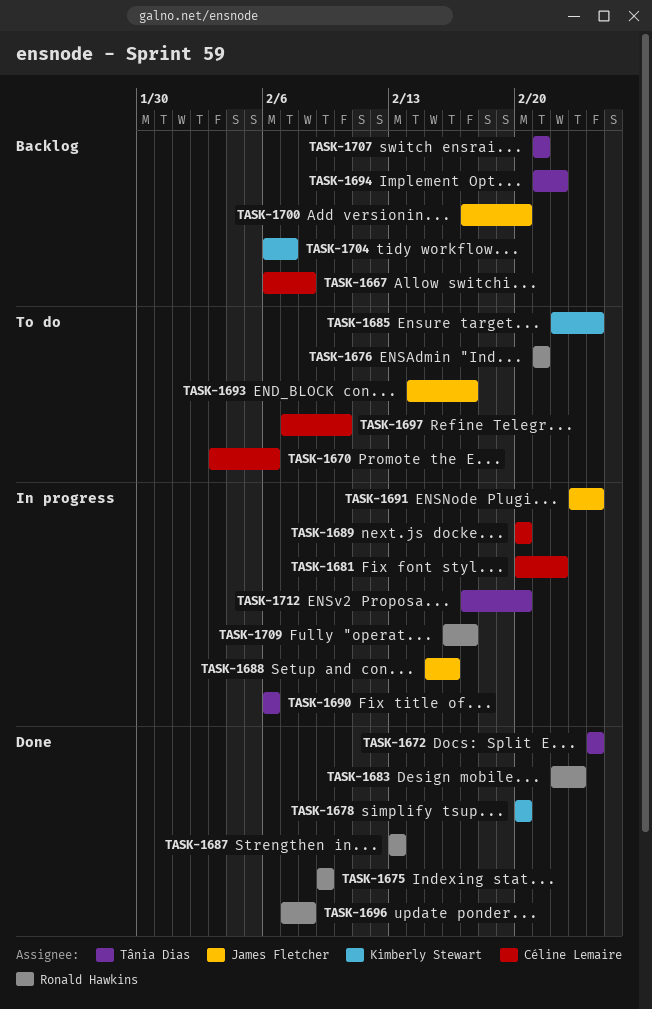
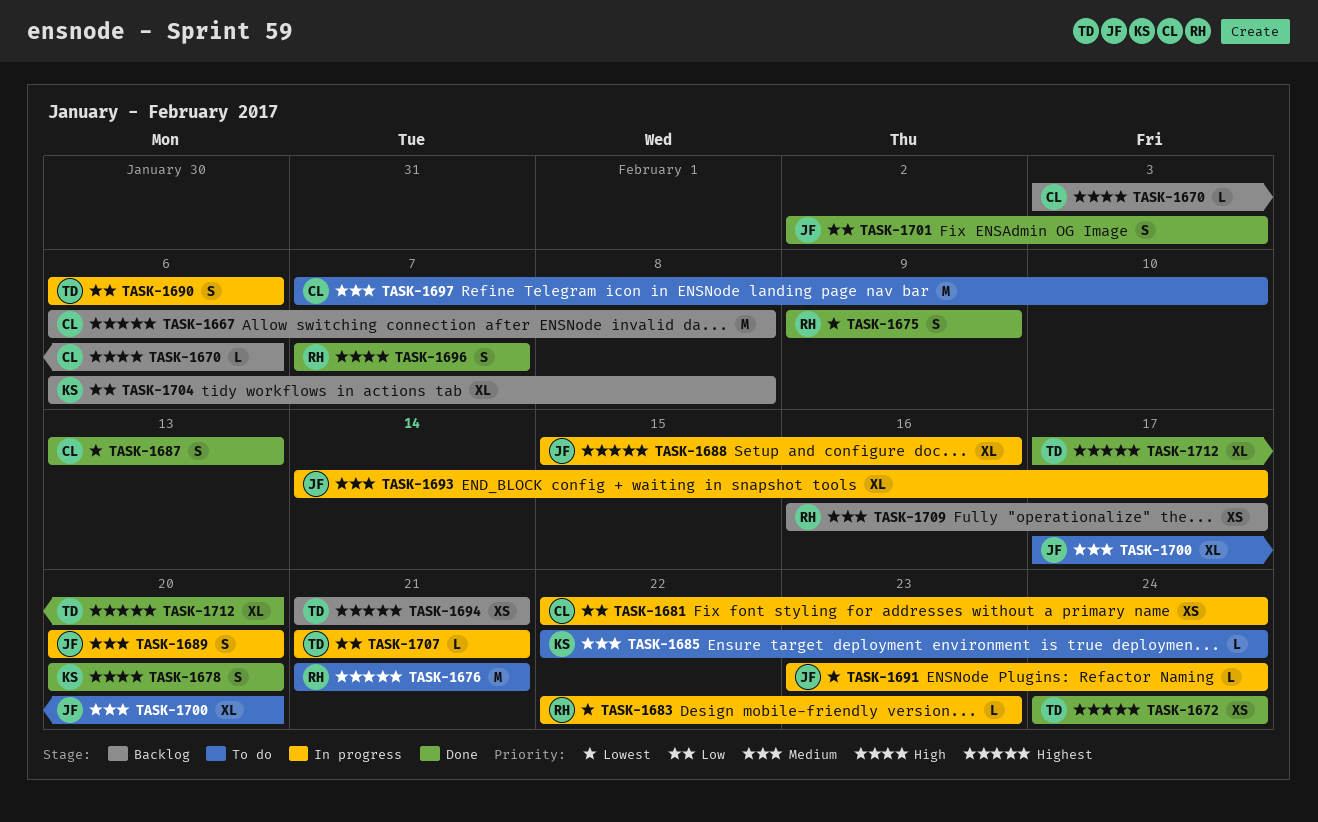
TASK-1670, status: To do -> Backlog
TASK-1681, start: Feb 20 -> Feb 22
TASK-1681, due: Feb 22 -> Feb 24
TASK-1683, status: Done -> In progress
TASK-1687, owner: Ronald Hawkins -> Céline Lemaire
TASK-1689, owner: Céline Lemaire -> James Fletcher
TASK-1693, status: To do -> In progress
TASK-1694, due: Feb 22 -> Feb 21
TASK-1696, due: Feb 8 -> Feb 7
TASK-1700, status: Backlog -> To do
TASK-1701: none -> present
TASK-1704, due: Feb 7 -> Feb 8
TASK-1707, status: Backlog -> In progress
TASK-1709, status: In progress -> Backlog
TASK-1712, status: In progress -> Done

